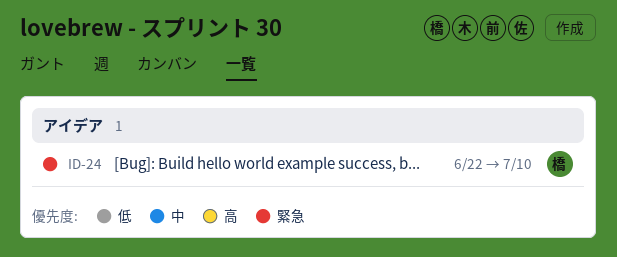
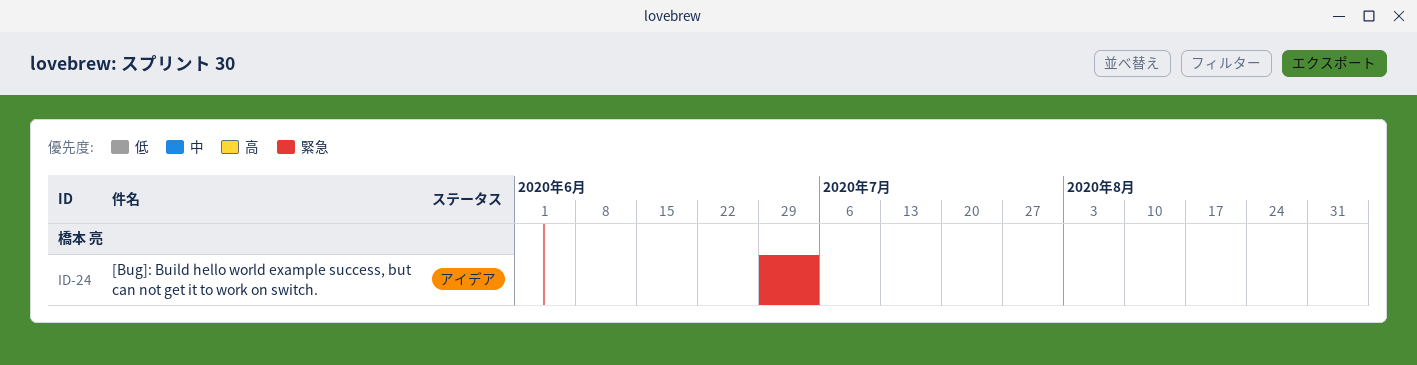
ID-24, start: Jun 22 -> Jun 29
ID-24, due: Jul 10 -> Jul 3

